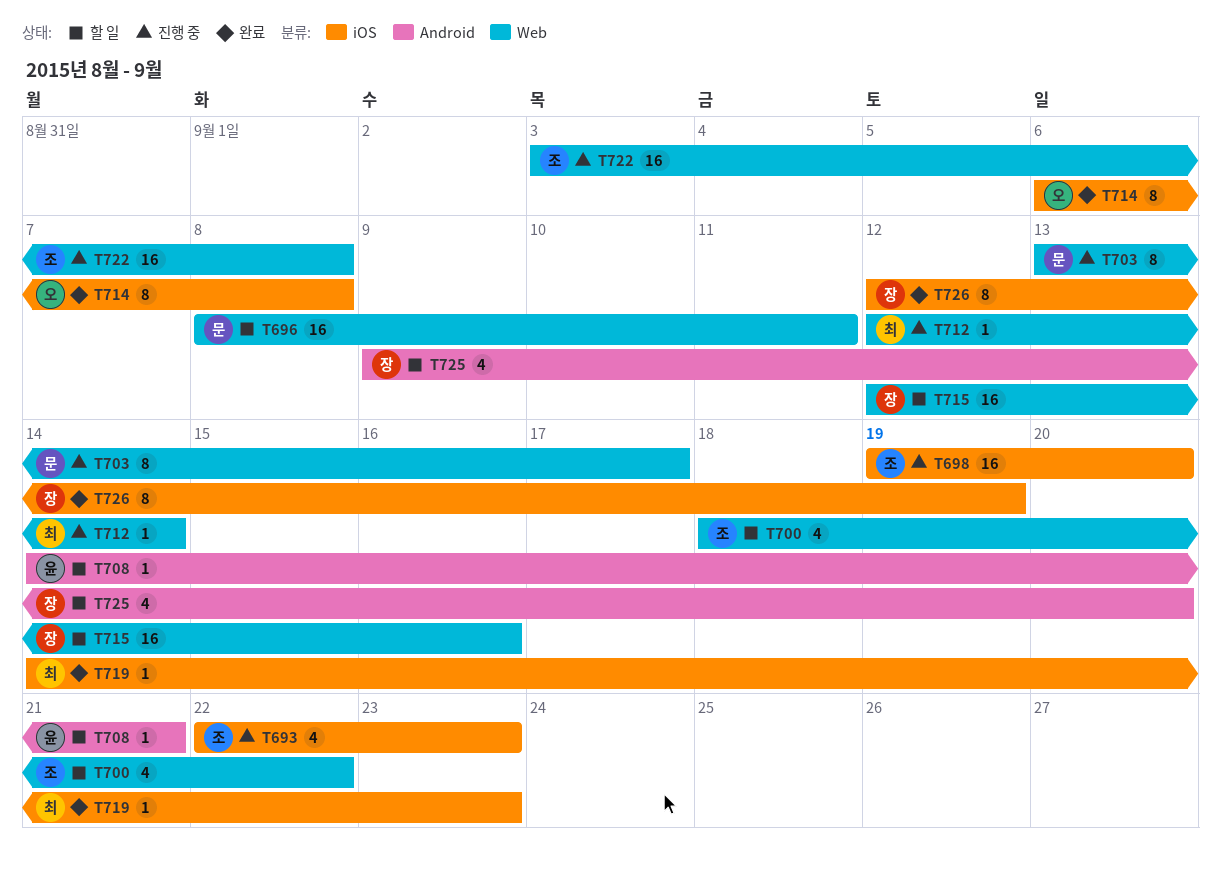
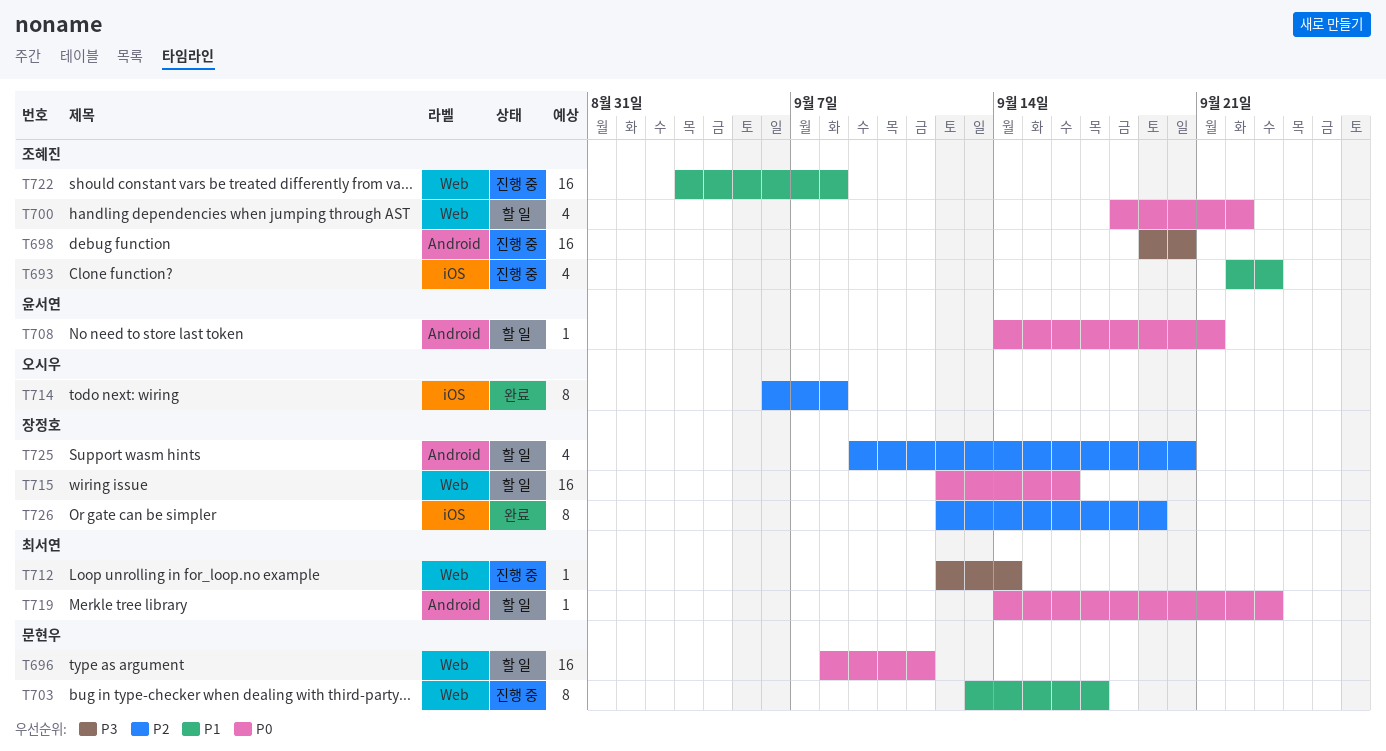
T698, label: iOS -> Android
T719, status: 완료 -> 할 일
T719, label: iOS -> Android

